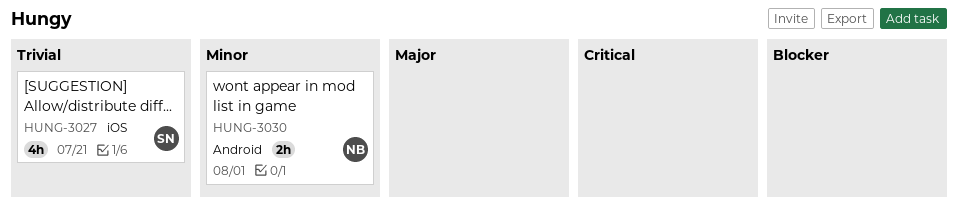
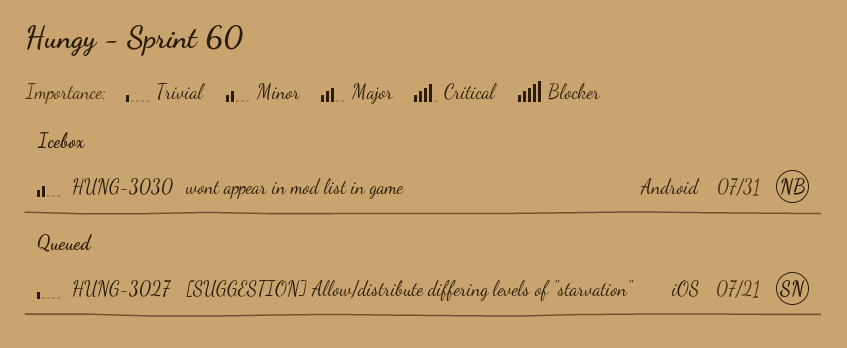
HUNG-3030, due: Aug 1 -> Jul 31

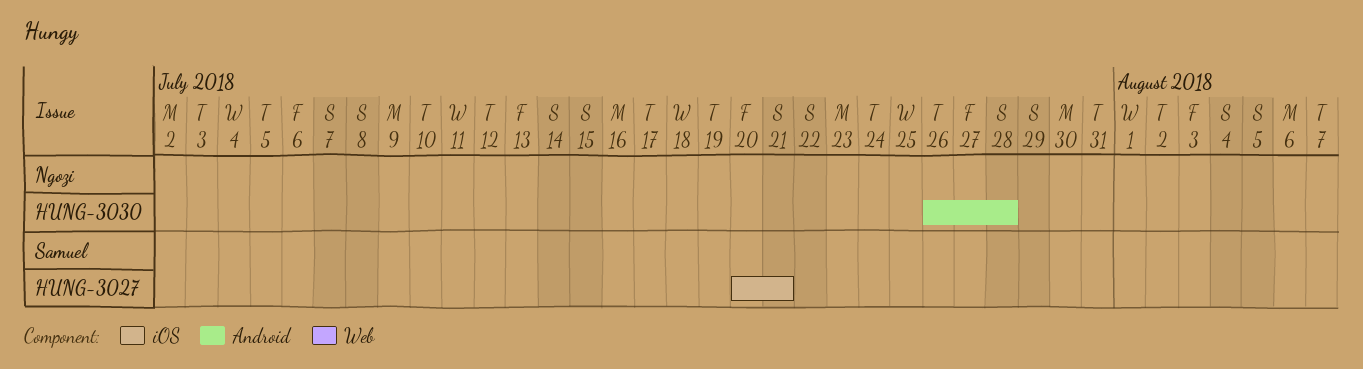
HUNG-3030, due: Jul 31 -> Jul 28

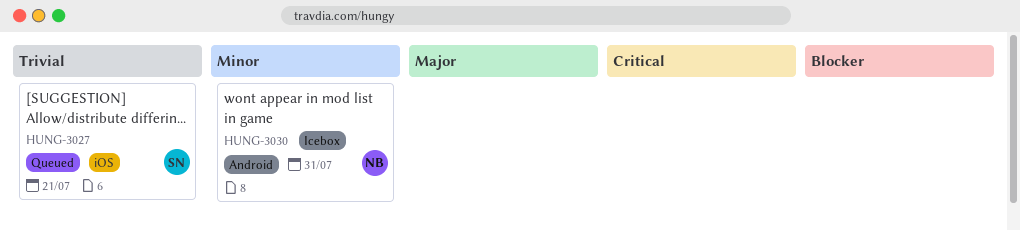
HUNG-3030, due: Jul 28 -> Jul 31

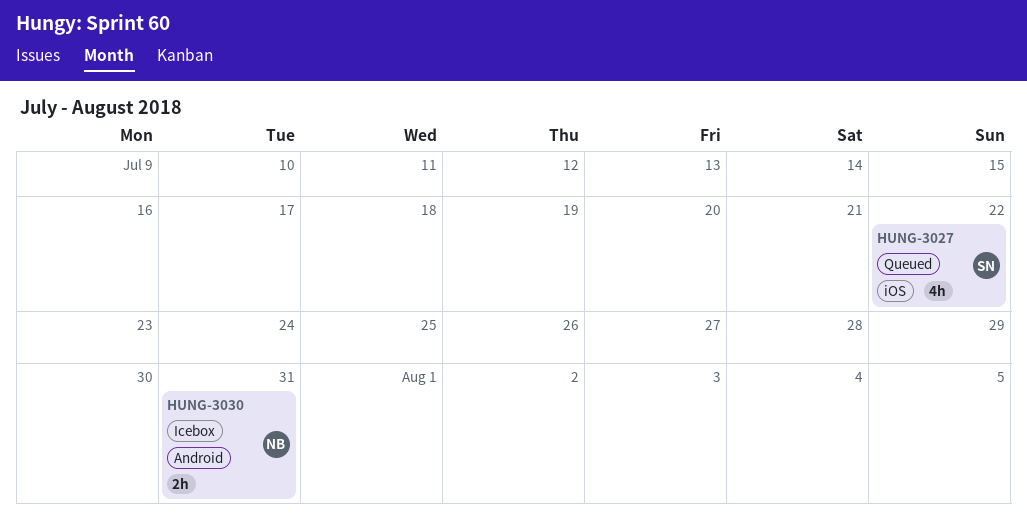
HUNG-3027, due: Jul 21 -> Jul 22

